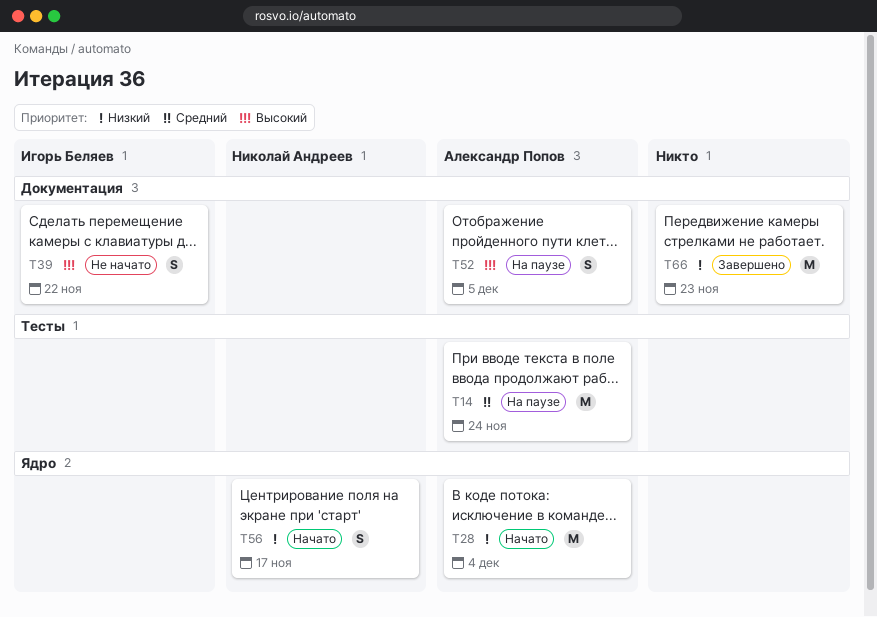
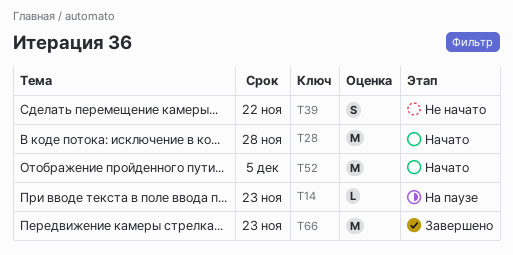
T14, estimate: M -> L
T14, due: Nov 24 -> Nov 23
T28, due: Dec 4 -> Nov 28
T52, status: На паузе -> Начато
T52, estimate: S -> M
T56: present -> none

